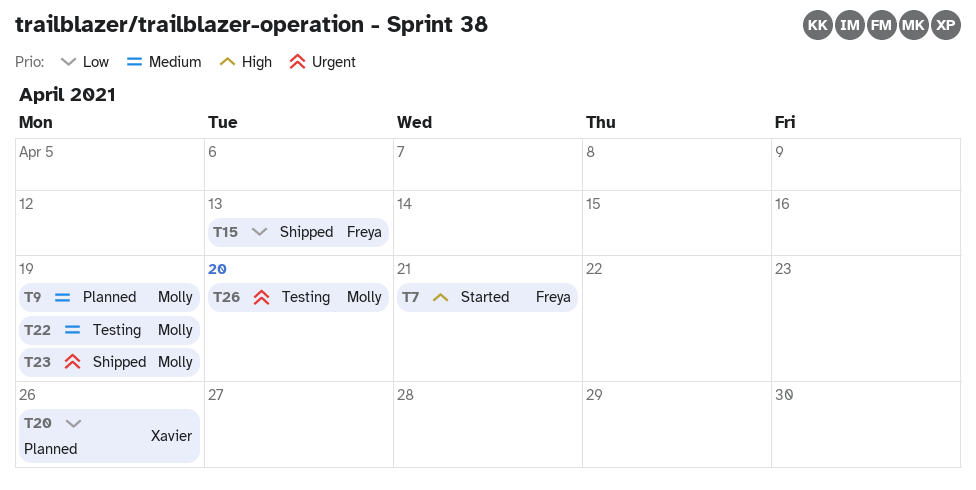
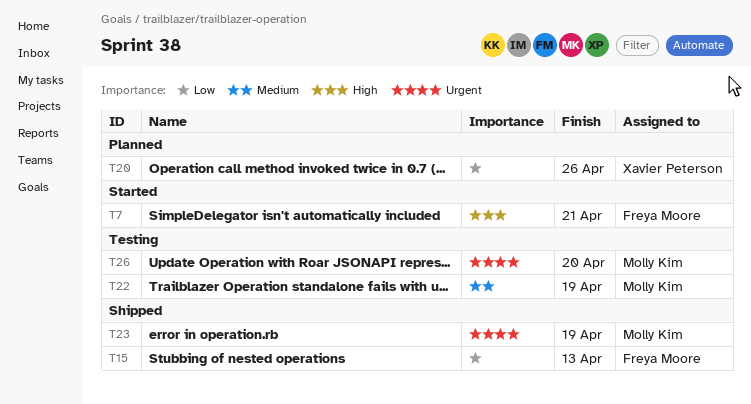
T9: present -> none

